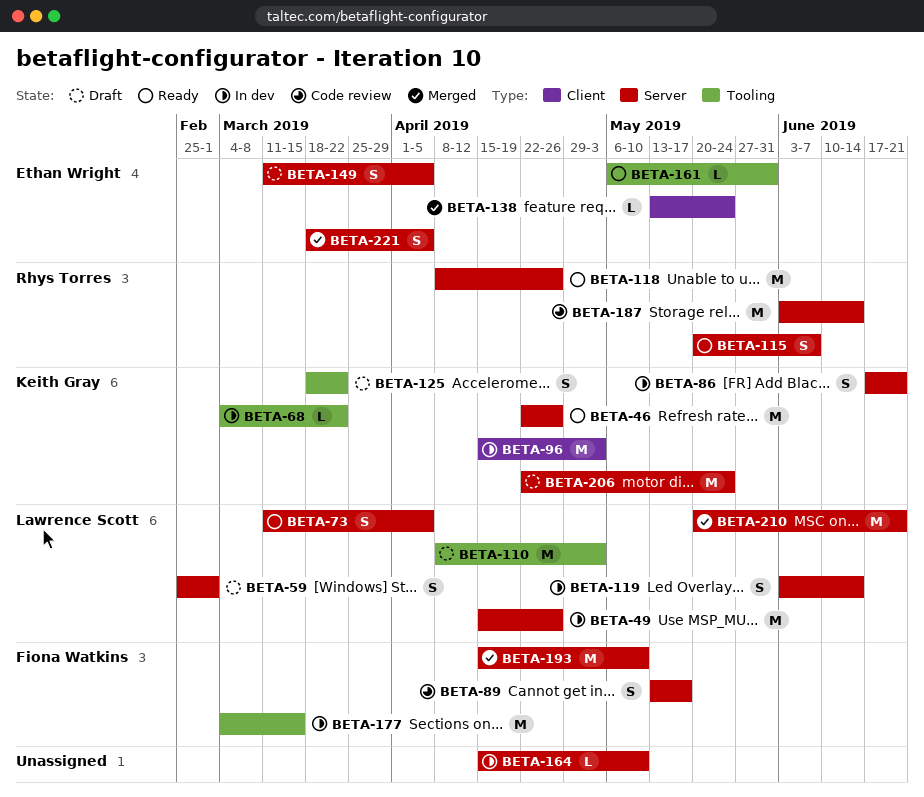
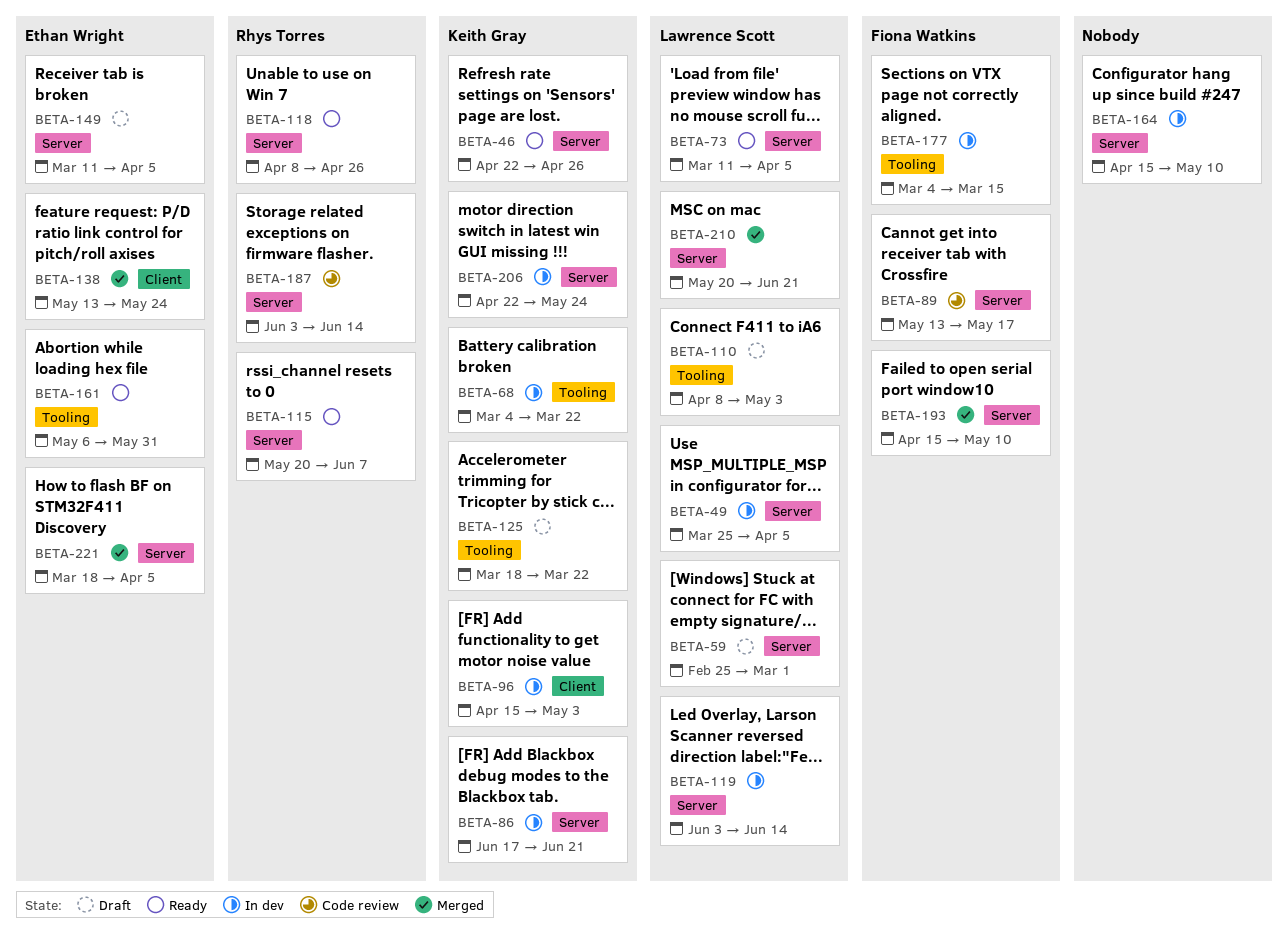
BETA-49, start: Apr 15 -> Mar 25
BETA-49, due: Apr 26 -> Apr 5
BETA-206, status: Draft -> In dev

